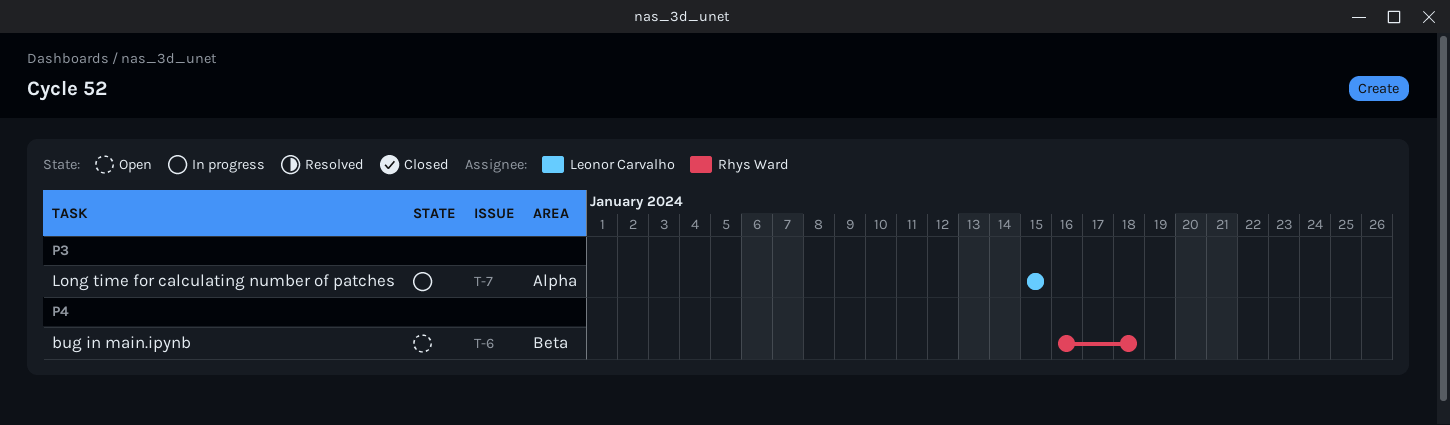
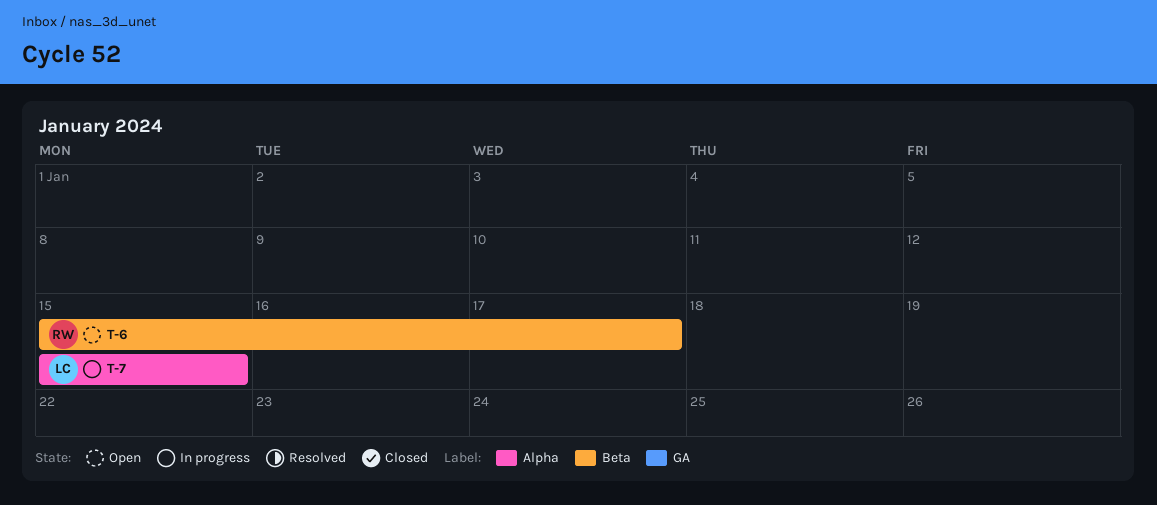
T-6, start: Jan 16 -> Jan 15
T-6, due: Jan 18 -> Jan 17

